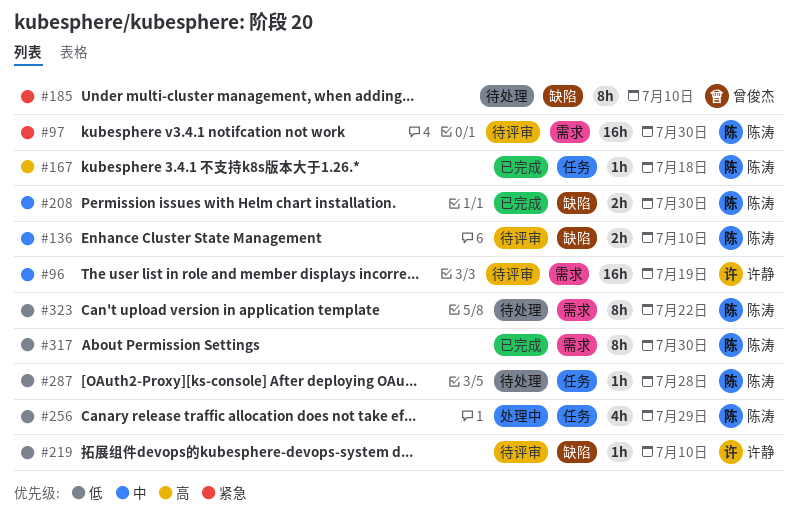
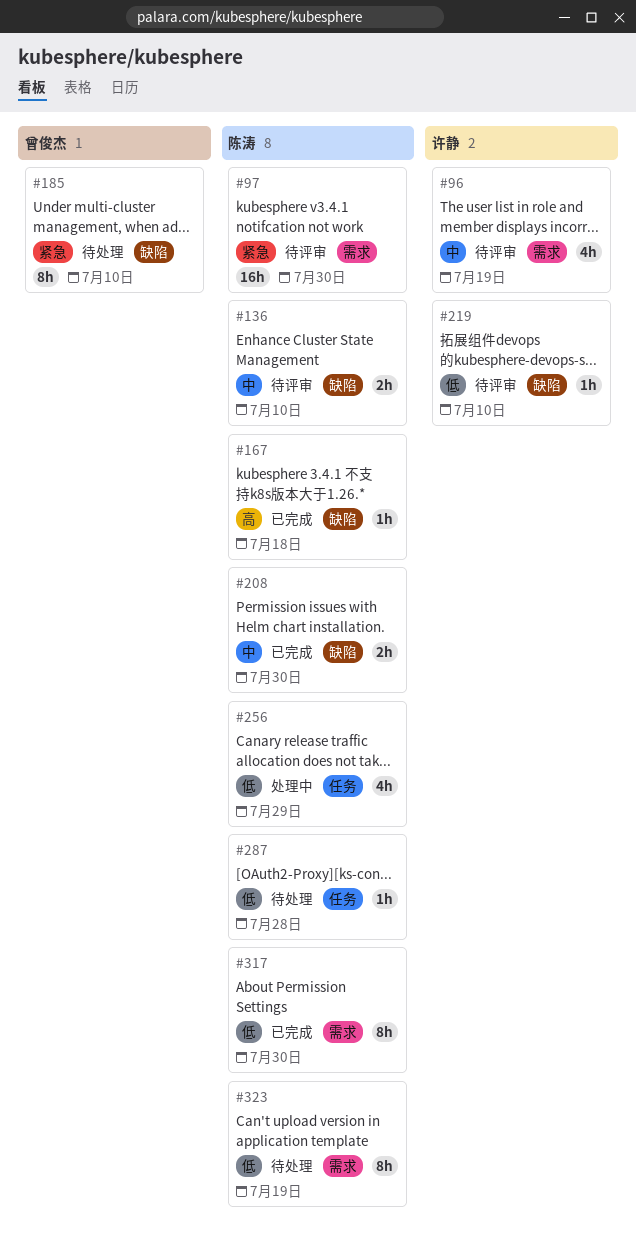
#96, estimate: 16h -> 4h
#167, label: 任务 -> 缺陷
#323, due: Jul 22 -> Jul 19

